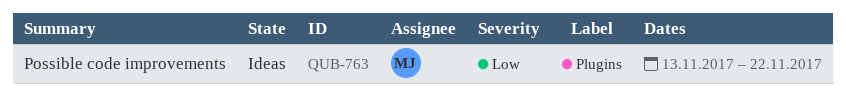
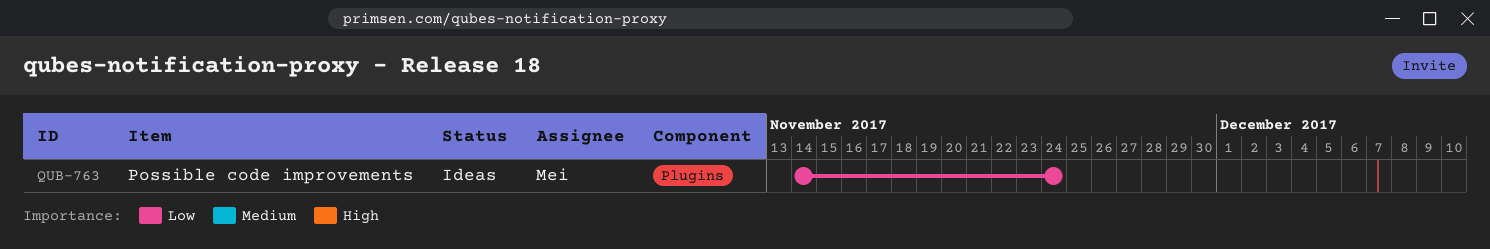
QUB-763, start: Nov 13 -> Nov 14
QUB-763, due: Nov 22 -> Nov 24

